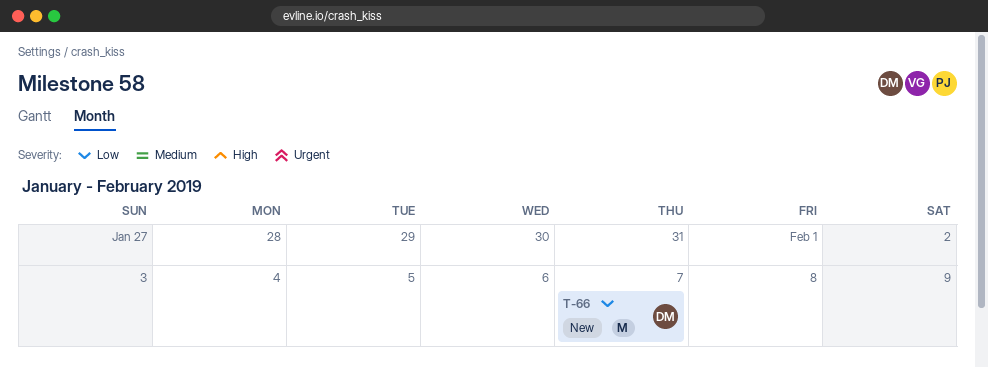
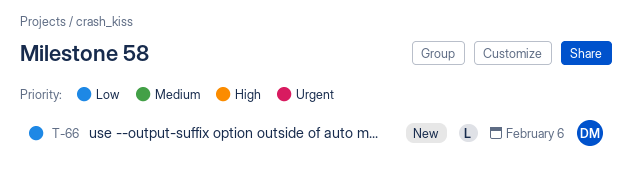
T-66, estimate: M -> L
T-66, due: Feb 7 -> Feb 6

